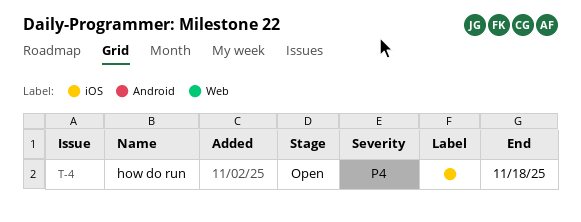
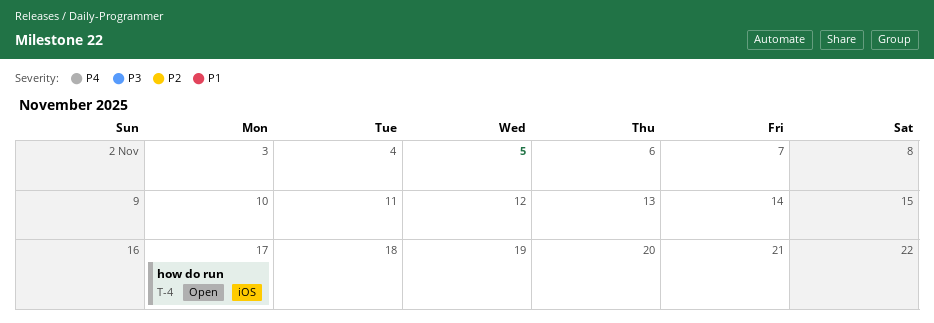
T-4, due: Nov 18 -> Nov 17

